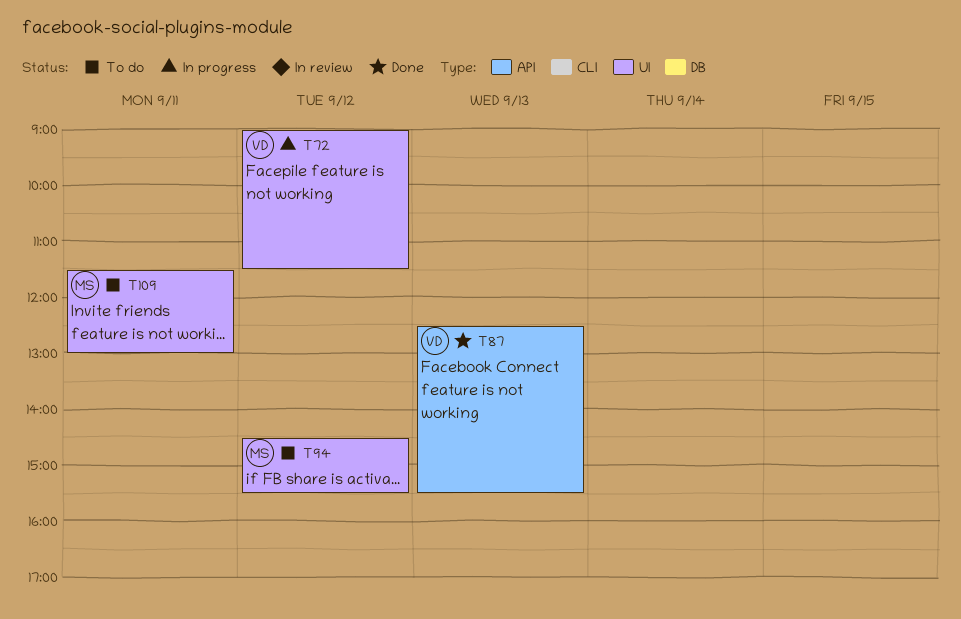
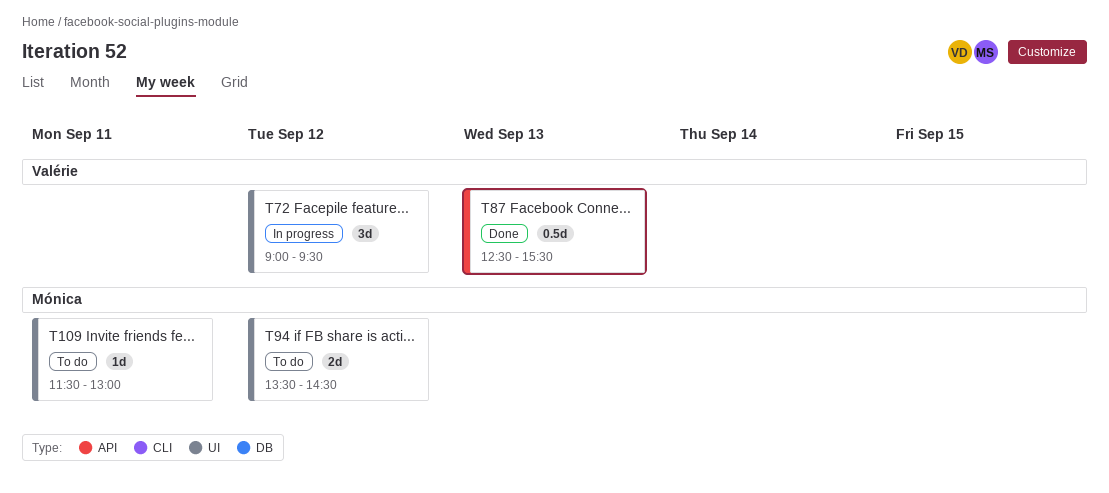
T72, ends: 11:30 -> 09:30
T94, begins: 14:30 -> 13:30
T94, ends: 15:30 -> 14:30

